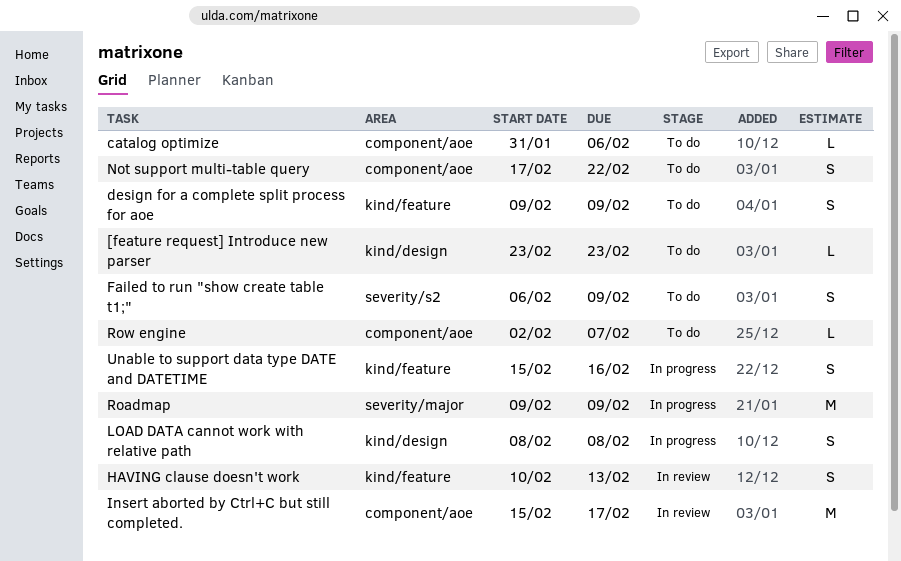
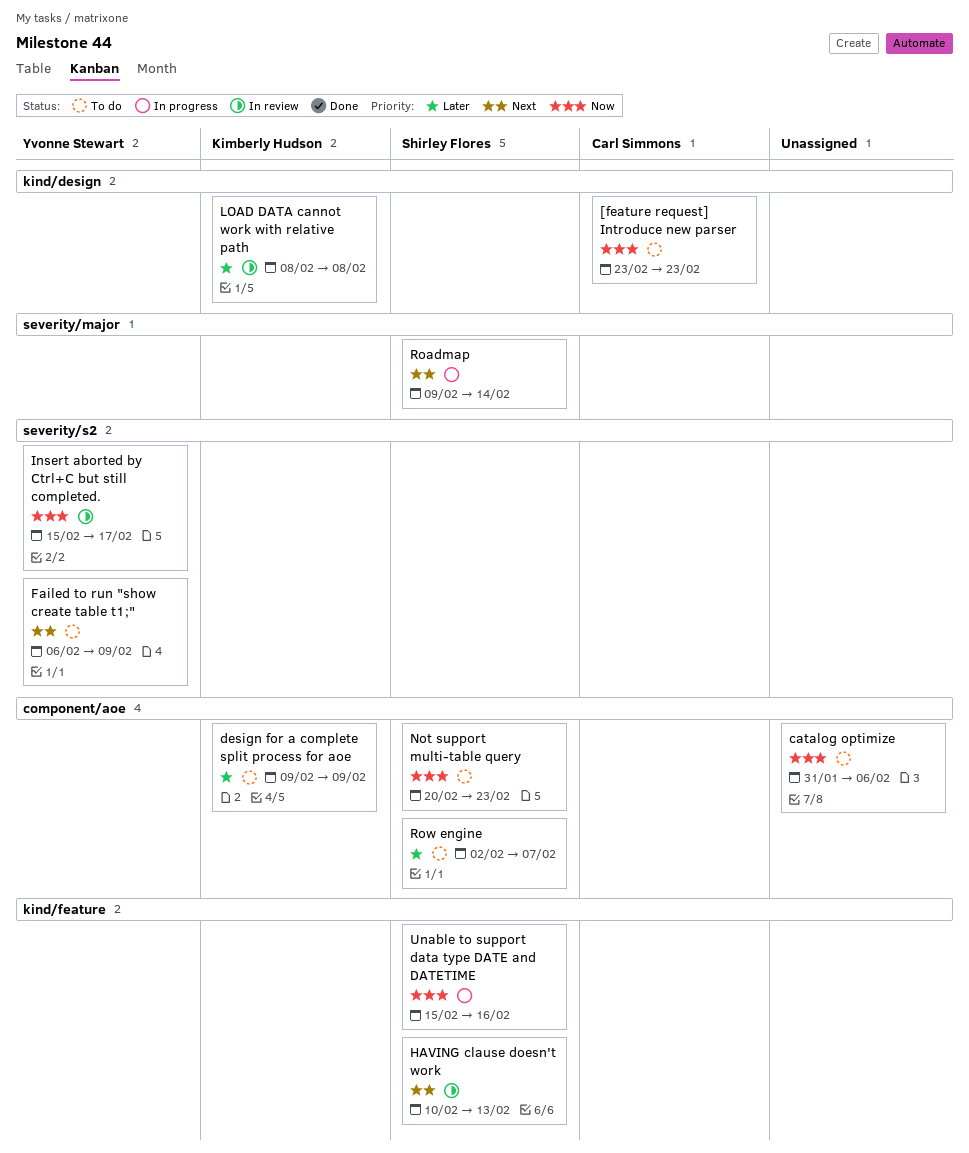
design for a complete split process for aoe, label: kind/feature -> component/aoe
Insert aborted by Ctrl+C but still completed., label: component/aoe -> severity/s2
LOAD DATA cannot work with relative path, status: In progress -> In review
Not support multi-table query, start: Feb 17 -> Feb 20
Not support multi-table query, due: Feb 22 -> Feb 23
Roadmap, due: Feb 9 -> Feb 14

